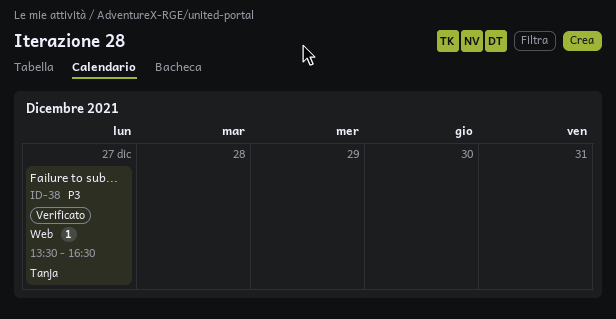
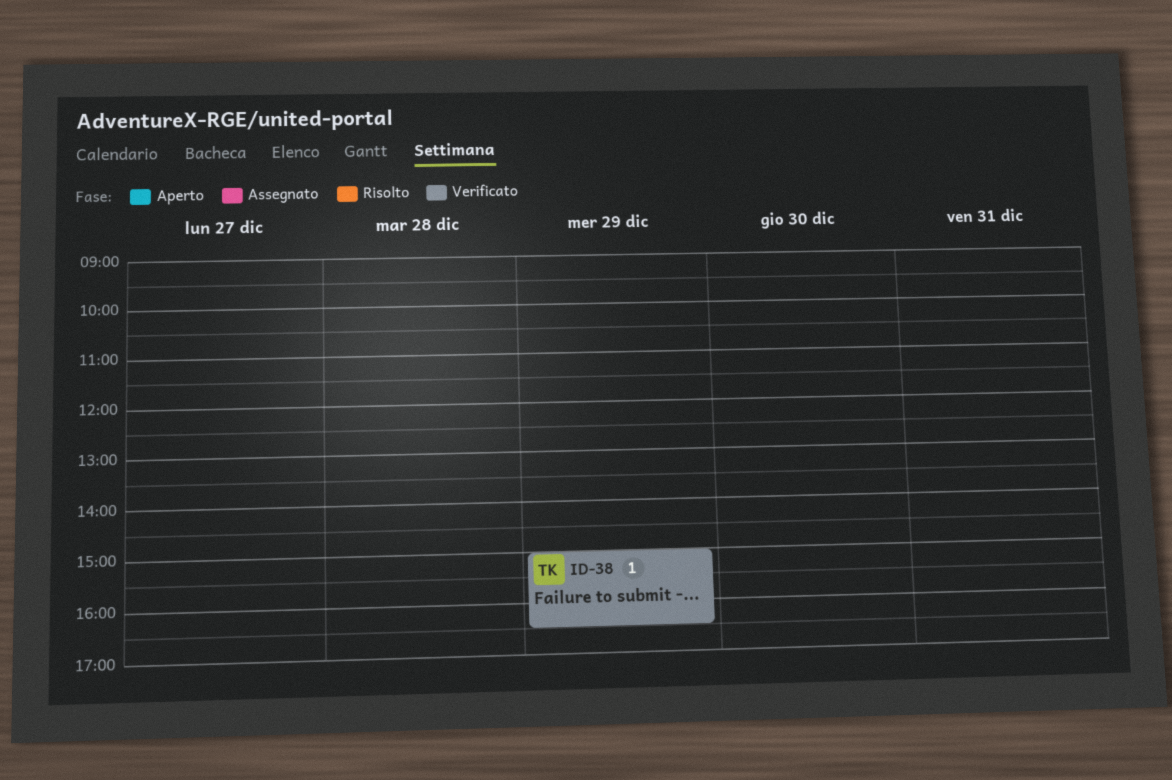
ID-38, day: Dec 27 -> Dec 29
ID-38, begins: 13:30 -> 15:00

